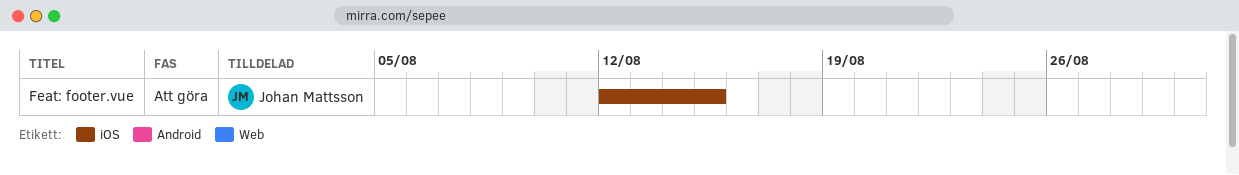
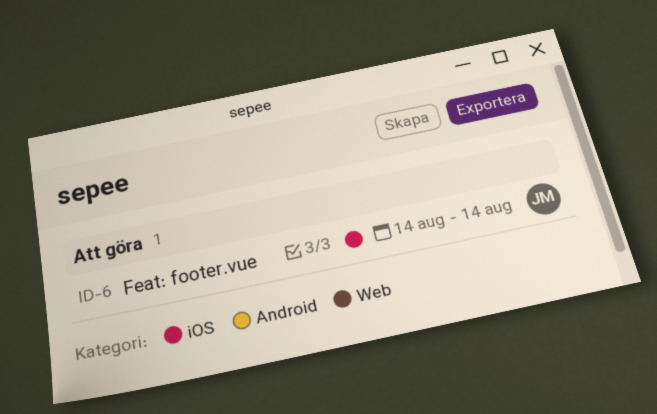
Feat: footer.vue, start: Aug 12 -> Aug 14
Feat: footer.vue, due: Aug 15 -> Aug 14

